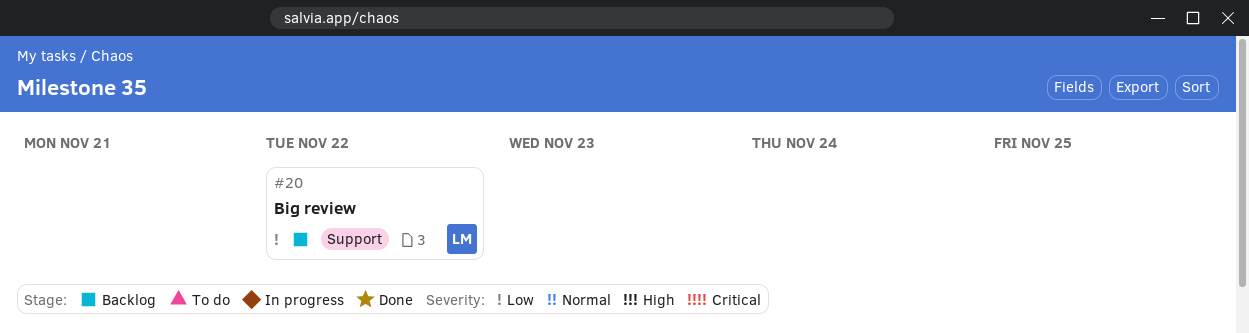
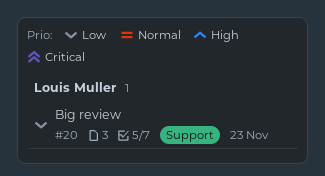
#20, due: Nov 22 -> Nov 23

